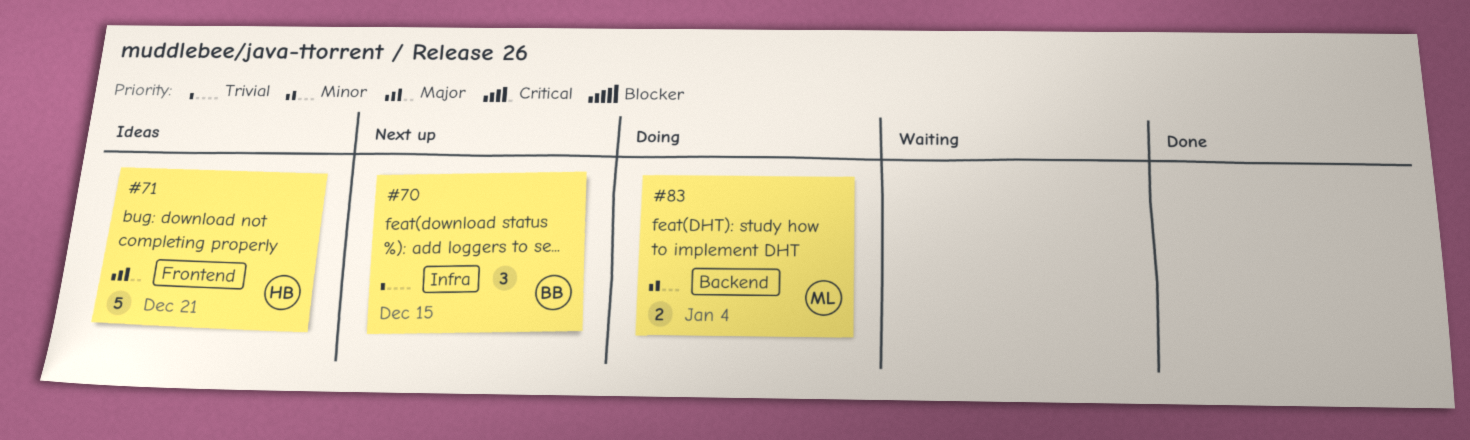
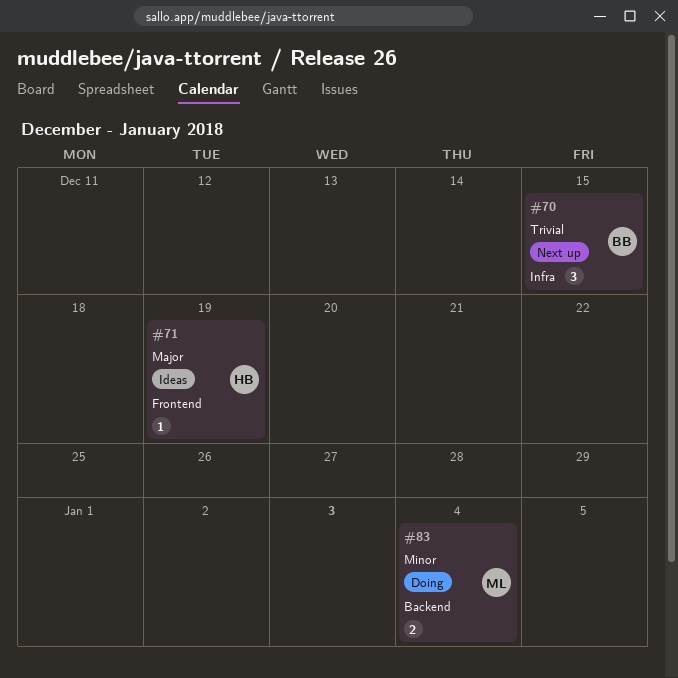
#71, estimate: 5 -> 1
#71, due: Dec 21 -> Dec 19

